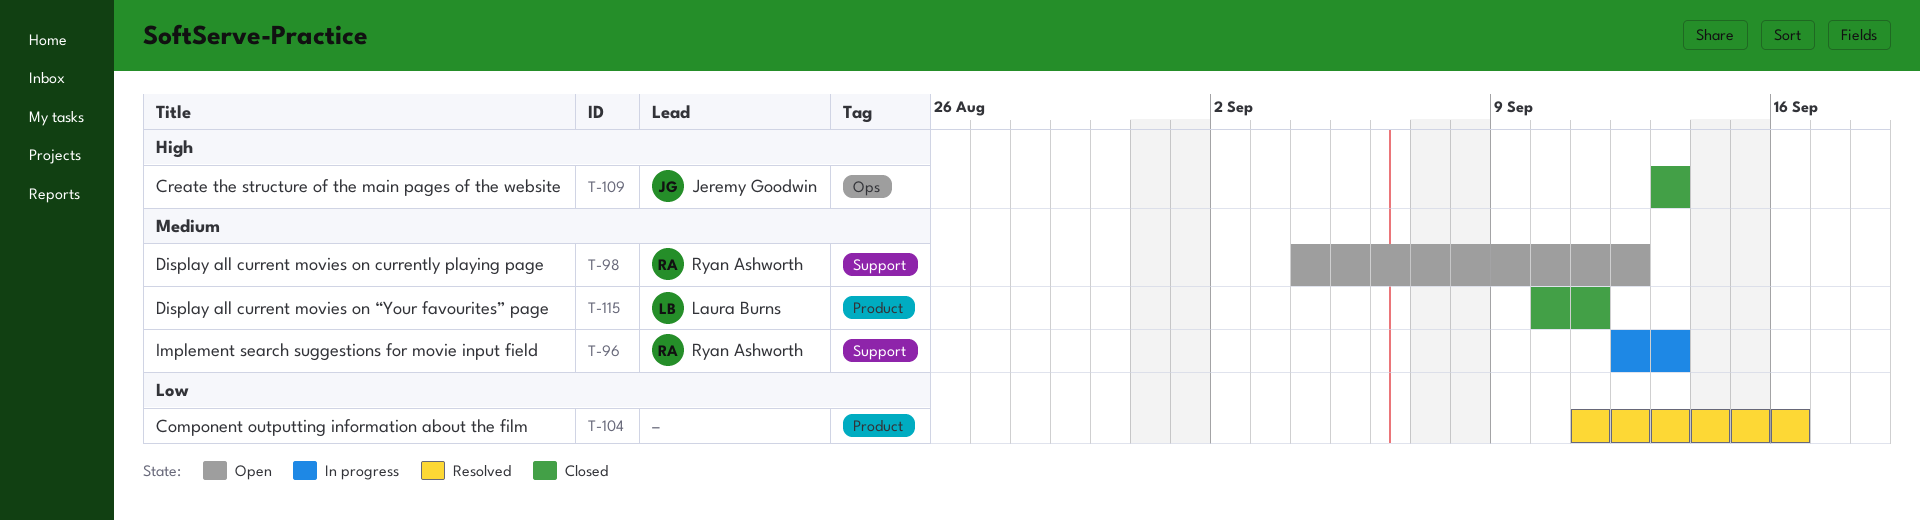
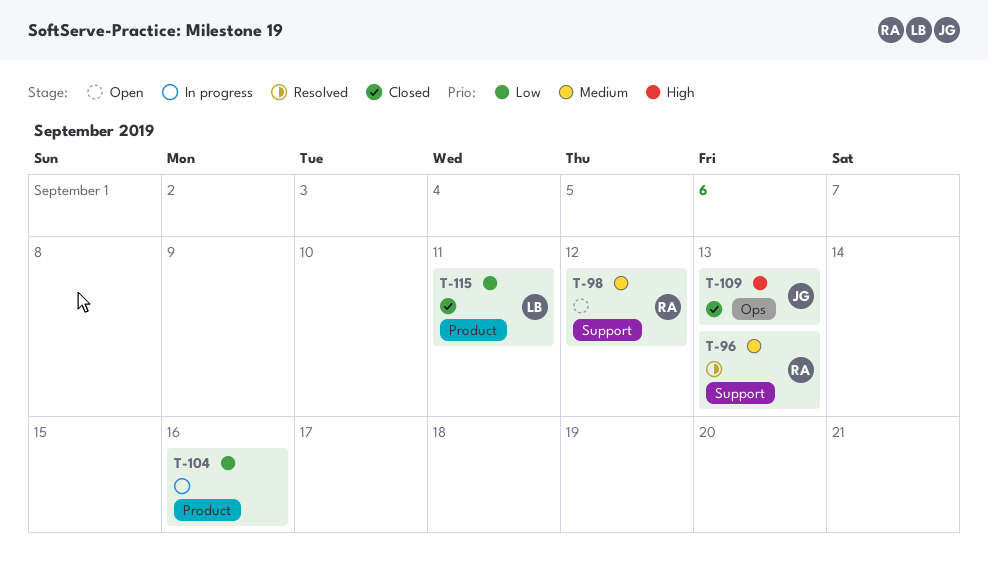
T-96, status: In progress -> Resolved
T-104, status: Resolved -> In progress
T-115, priority: Medium -> Low

